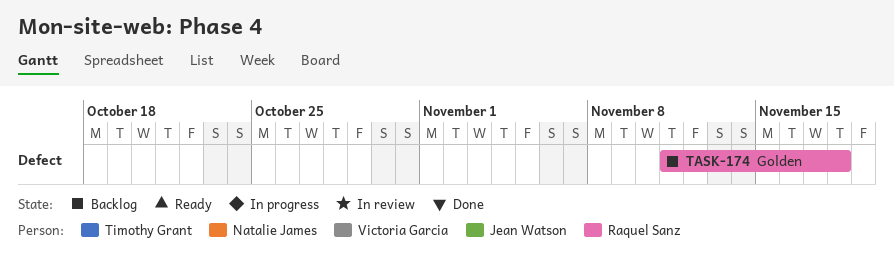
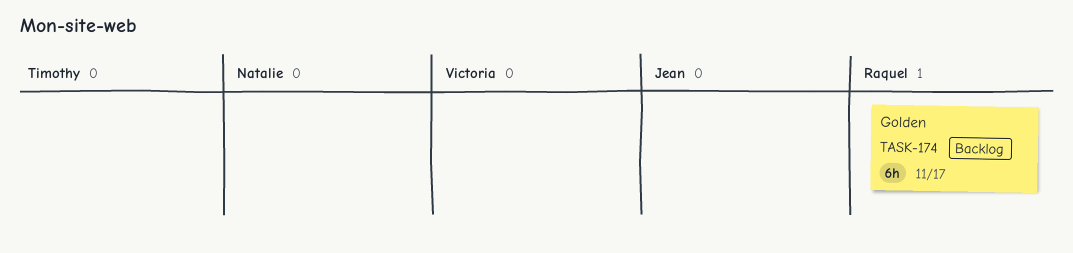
TASK-174, due: Nov 18 -> Nov 17

